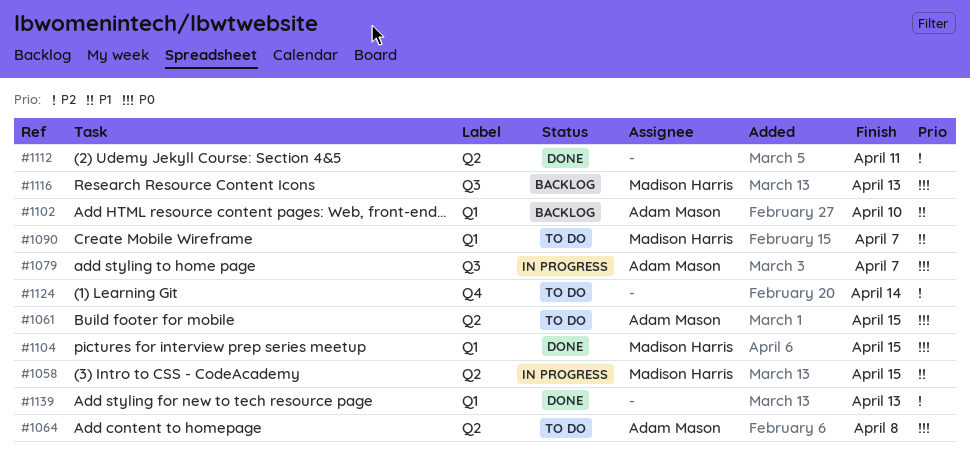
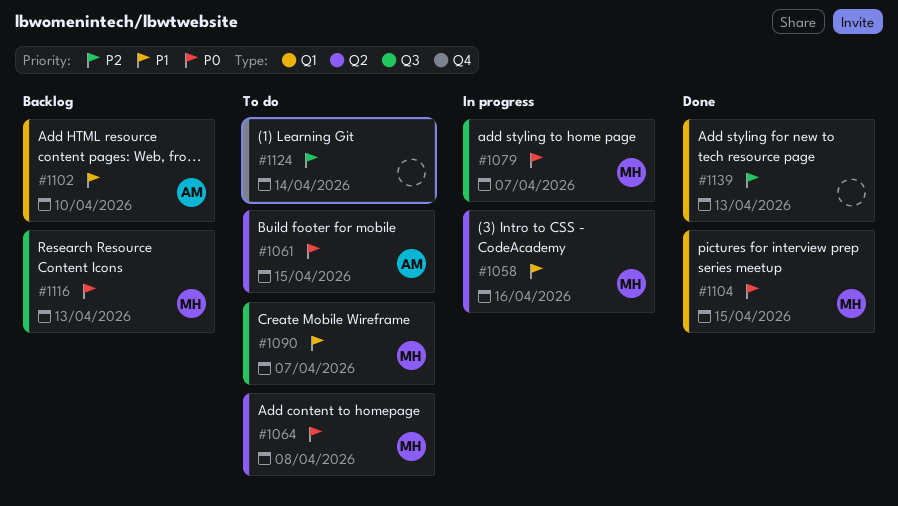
#1058, due: Apr 15 -> Apr 16
#1064, owner: Adam Mason -> Madison Harris
#1079, owner: Adam Mason -> Madison Harris
#1090, label: Q1 -> Q3
#1112: present -> none

